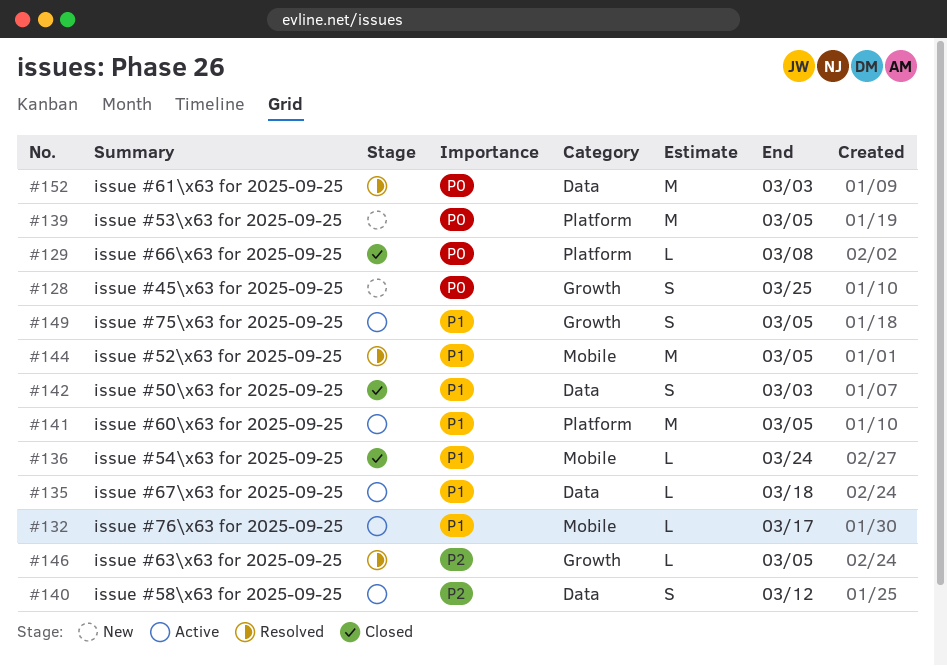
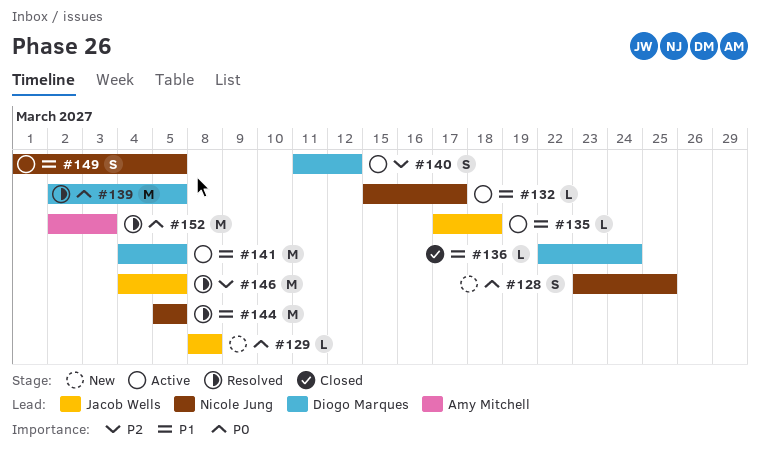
#129, status: Closed -> New
#139, status: New -> Resolved
#142: present -> none
#146, estimate: L -> M

